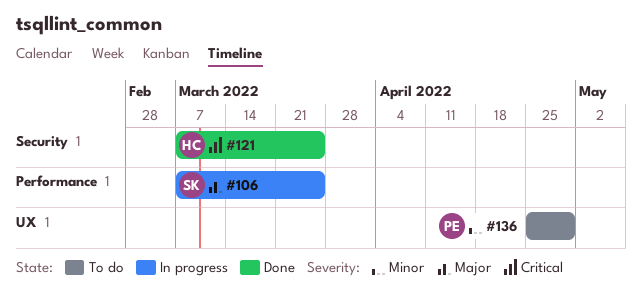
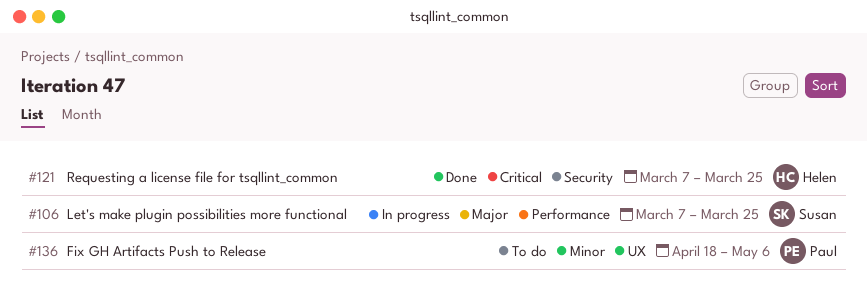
#136, start: Apr 25 -> Apr 18
#136, due: Apr 29 -> May 6

